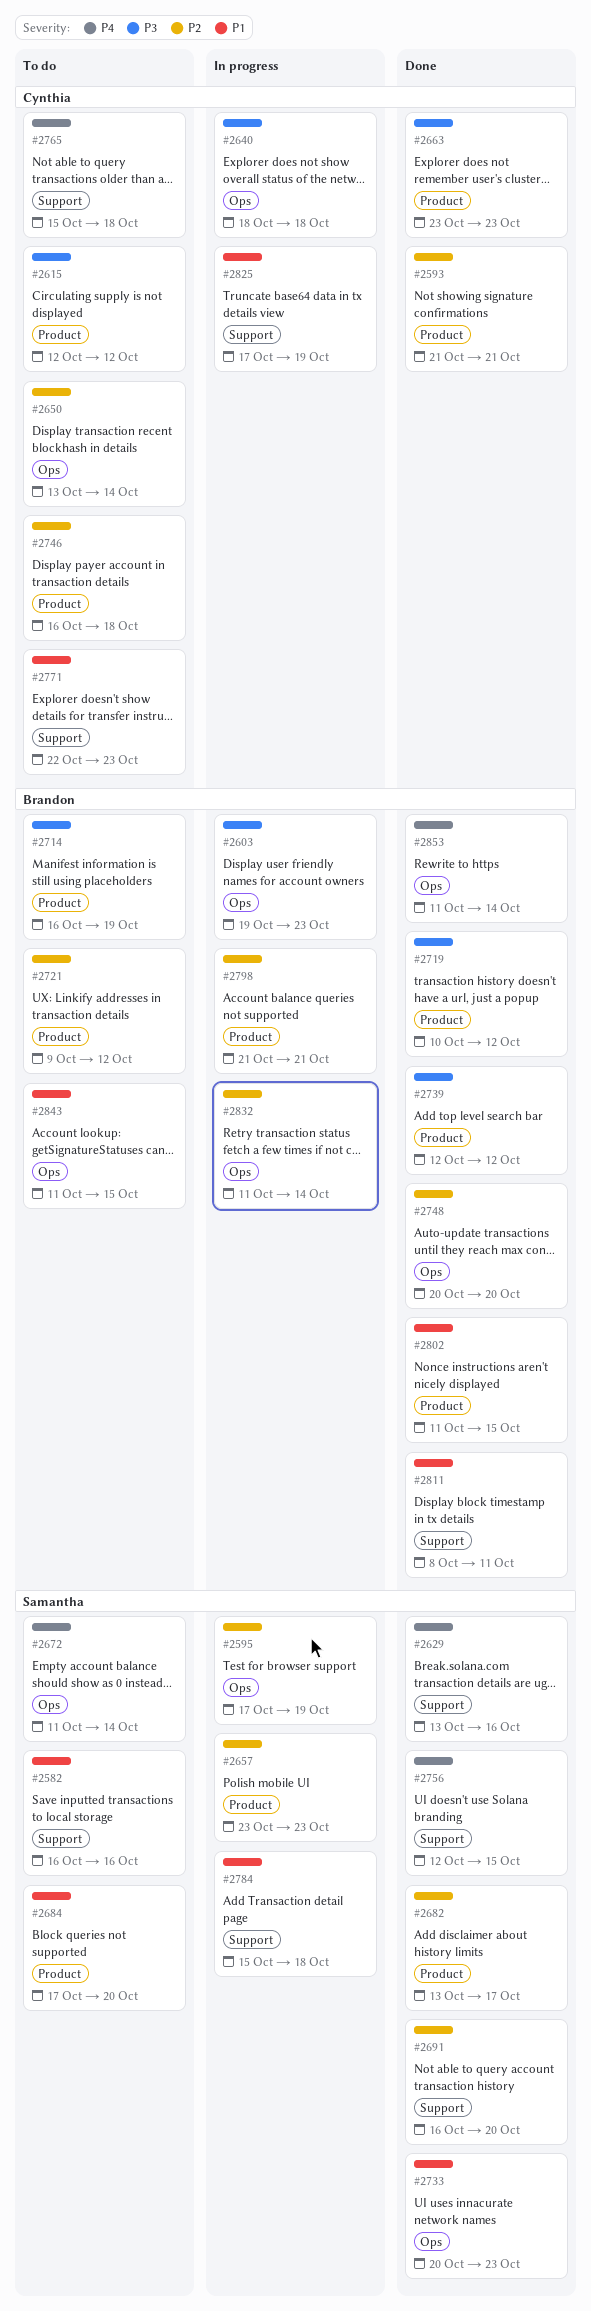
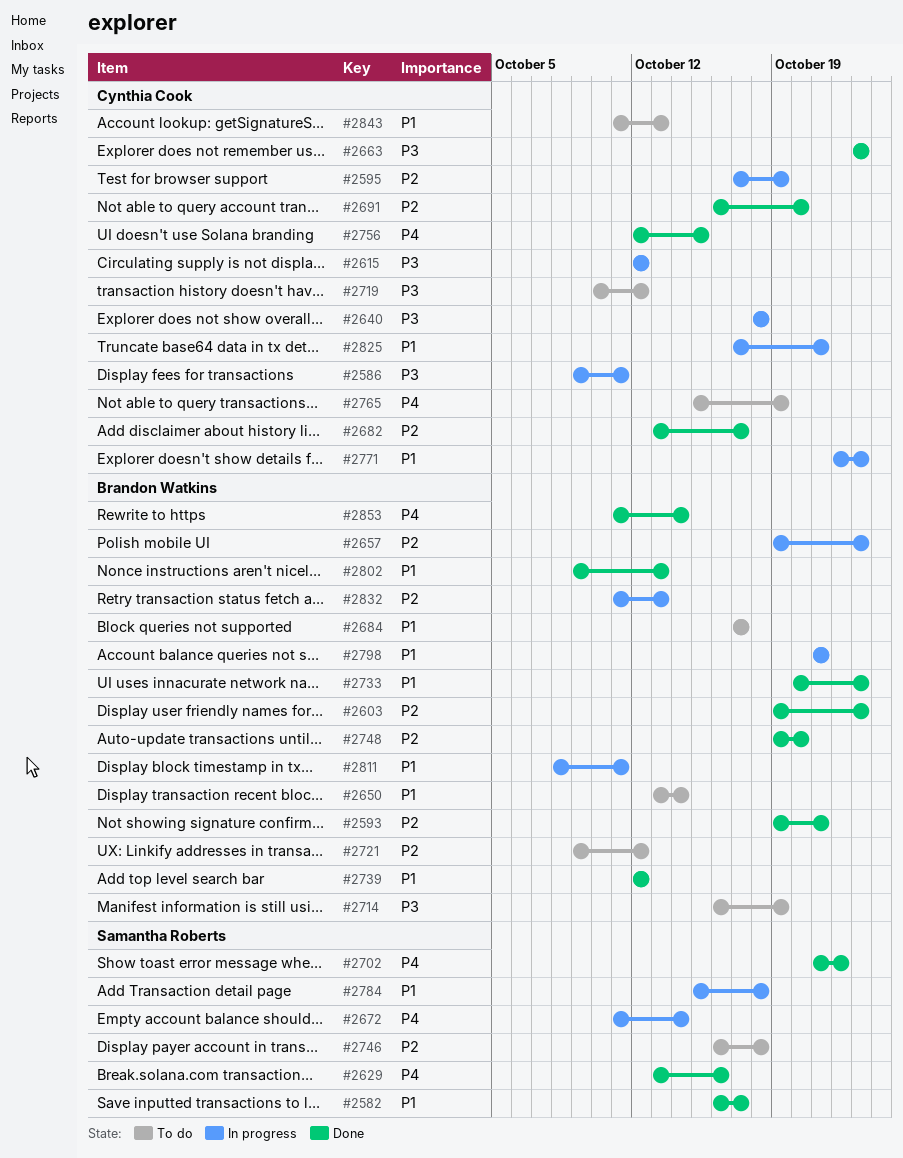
#2582, status: To do -> Done
#2582, due: Oct 16 -> Oct 17
#2586: none -> present
#2593, owner: Cynthia Cook -> Brandon Watkins
#2593, start: Oct 21 -> Oct 19
#2595, owner: Samantha Roberts -> Cynthia Cook
#2603, status: In progress -> Done
#2603, priority: P3 -> P2
#2615, status: To do -> In progress
#2650, owner: Cynthia Cook -> Brandon Watkins
#2650, priority: P2 -> P1
#2657, owner: Samantha Roberts -> Brandon Watkins
#2657, start: Oct 23 -> Oct 19
#2672, status: To do -> In progress
#2682, owner: Samantha Roberts -> Cynthia Cook
#2684, owner: Samantha Roberts -> Brandon Watkins
#2684, due: Oct 20 -> Oct 17
#2691, owner: Samantha Roberts -> Cynthia Cook
#2702: none -> present
#2719, status: Done -> To do
#2719, owner: Brandon Watkins -> Cynthia Cook
#2733, owner: Samantha Roberts -> Brandon Watkins
#2739, priority: P3 -> P1
#2746, owner: Cynthia Cook -> Samantha Roberts
#2748, start: Oct 20 -> Oct 19
#2756, owner: Samantha Roberts -> Cynthia Cook
#2765, due: Oct 18 -> Oct 19
#2771, status: To do -> In progress
#2798, priority: P2 -> P1
#2802, start: Oct 11 -> Oct 9
#2802, due: Oct 15 -> Oct 13
#2811, status: Done -> In progress
#2825, due: Oct 19 -> Oct 21
#2832, due: Oct 14 -> Oct 13
#2843, owner: Brandon Watkins -> Cynthia Cook
#2843, due: Oct 15 -> Oct 13

